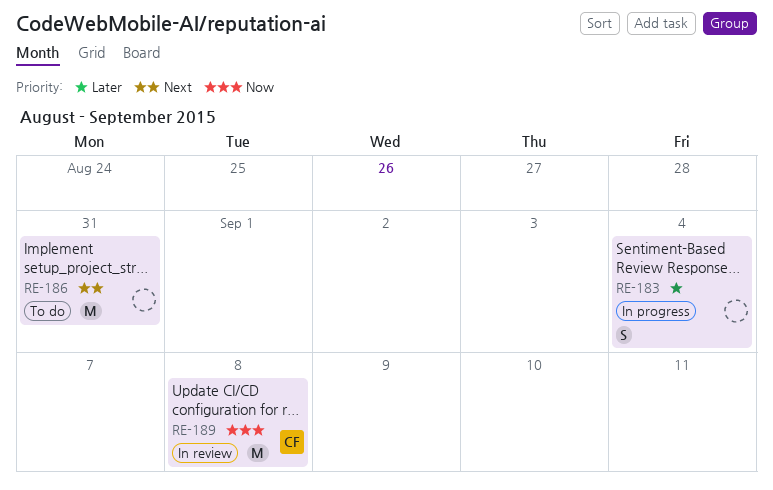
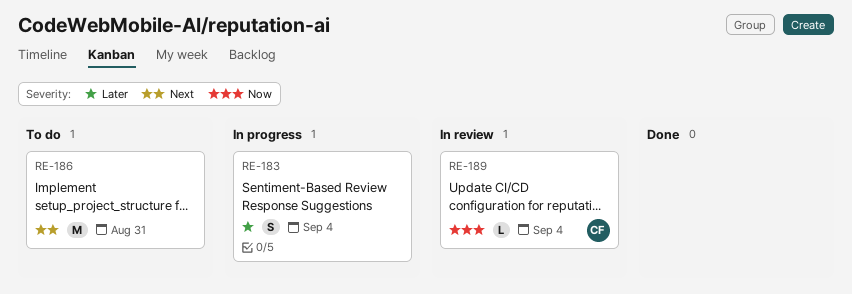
RE-189, estimate: M -> L
RE-189, due: Sep 8 -> Sep 4

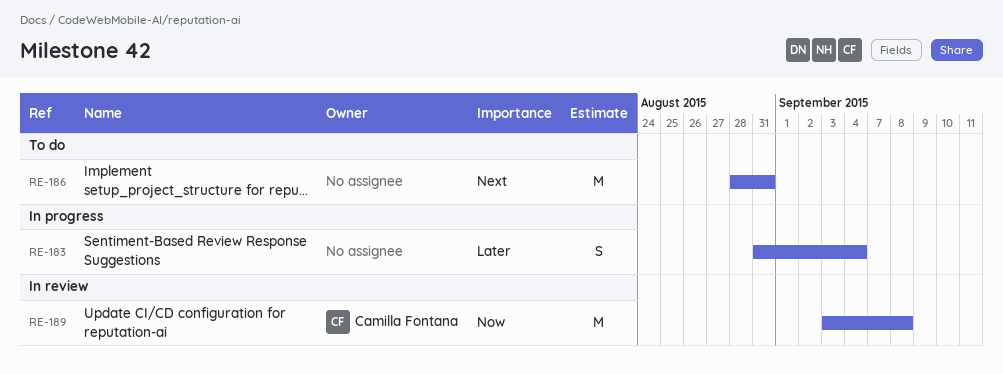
RE-189, estimate: L -> M
RE-189, due: Sep 4 -> Sep 8

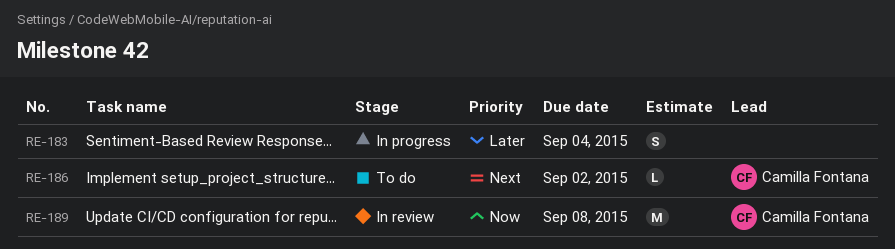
RE-186, owner: none -> Camilla Fontana
RE-186, estimate: M -> L
RE-186, due: Aug 31 -> Sep 2

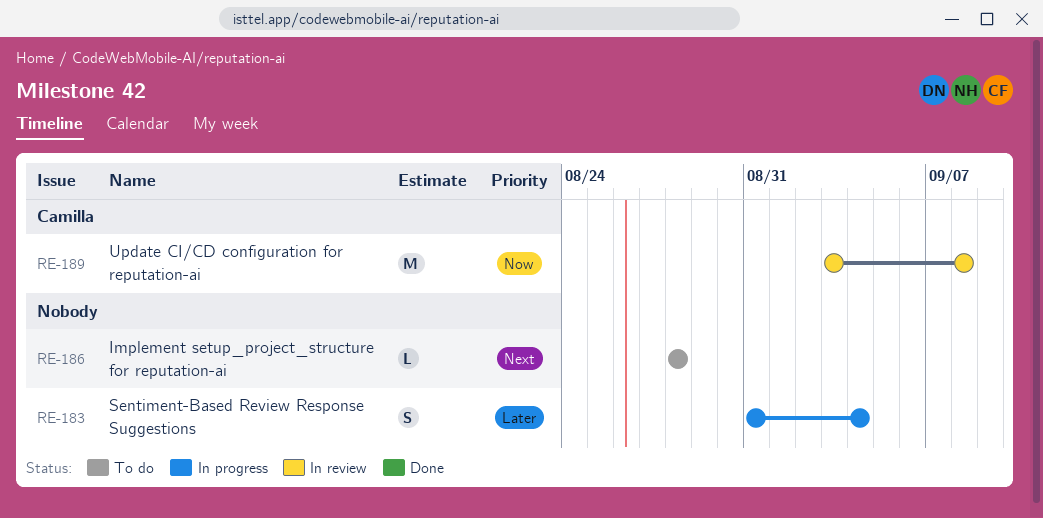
RE-186, owner: Camilla Fontana -> none
RE-186, due: Sep 2 -> Aug 28

